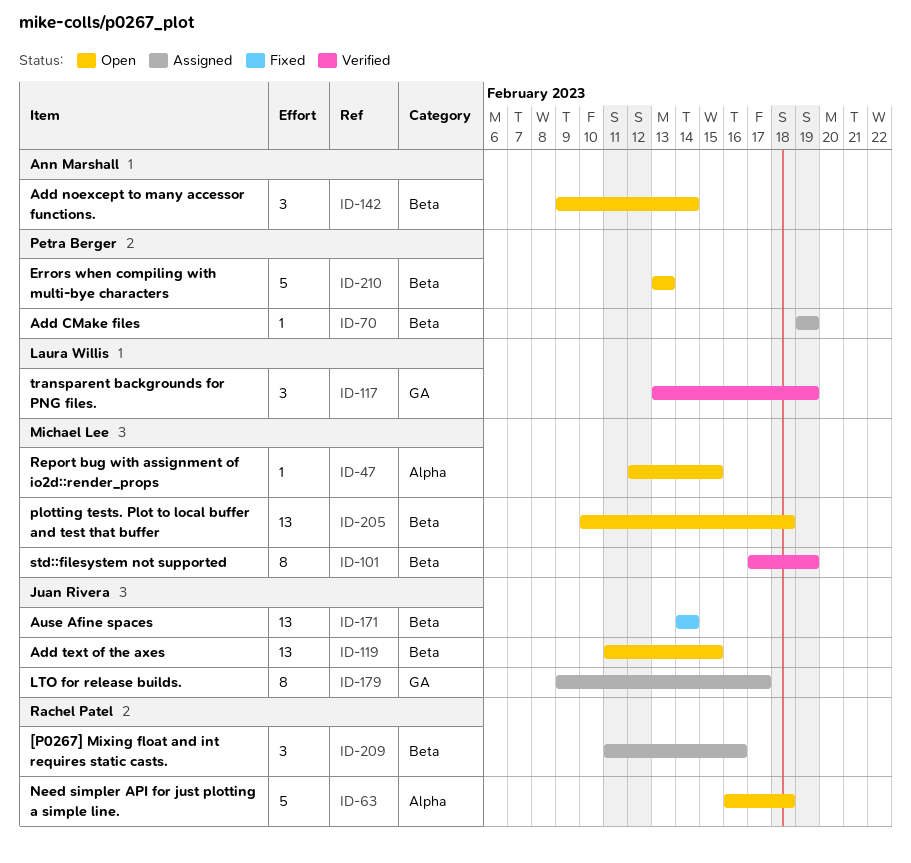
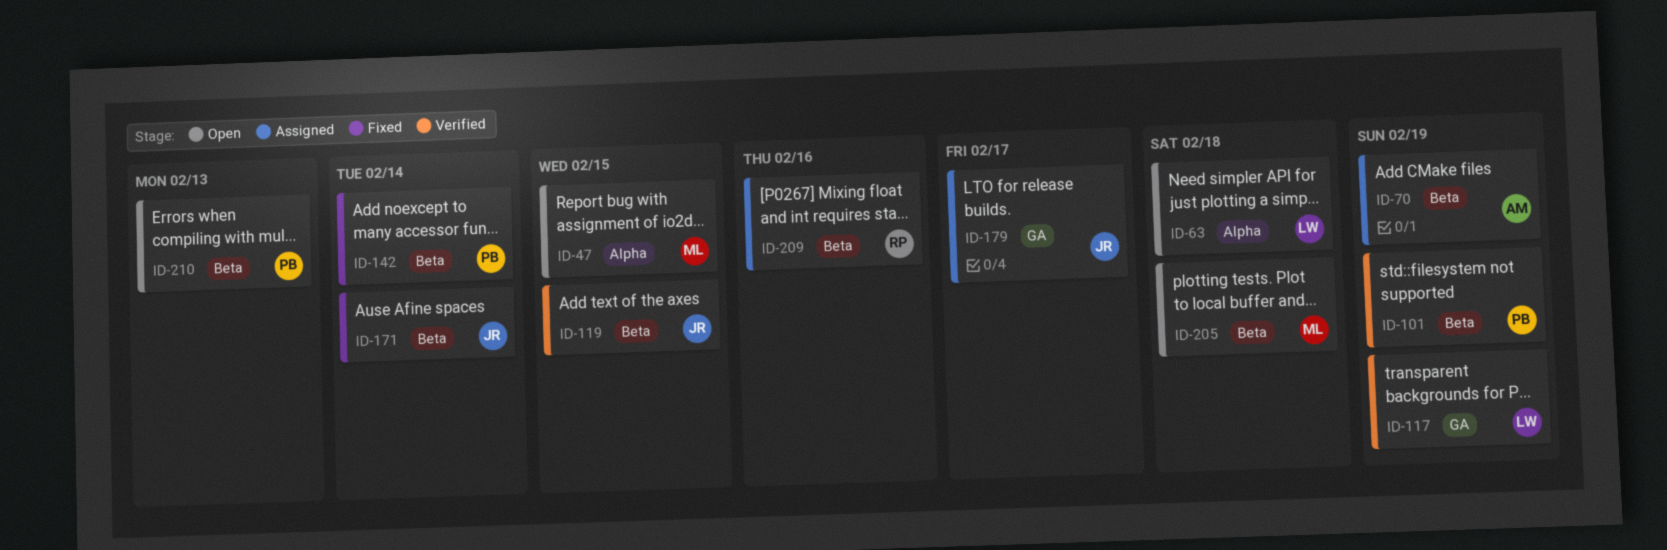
ID-63, owner: Rachel Patel -> Laura Willis
ID-70, owner: Petra Berger -> Ann Marshall
ID-101, owner: Michael Lee -> Petra Berger
ID-119, status: Open -> Verified
ID-142, status: Open -> Fixed
ID-142, owner: Ann Marshall -> Petra Berger

